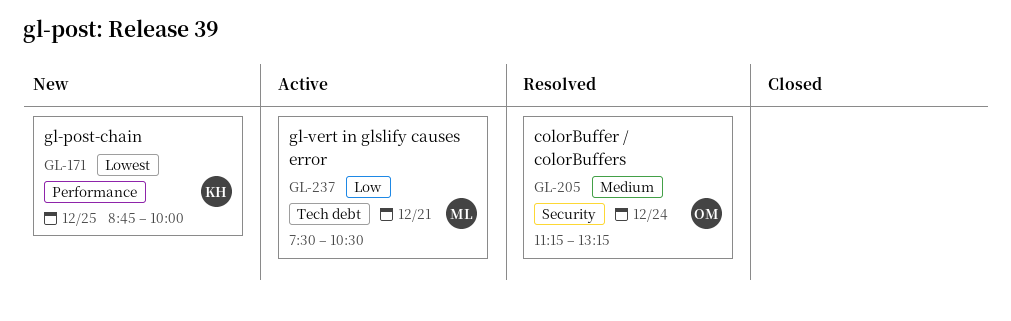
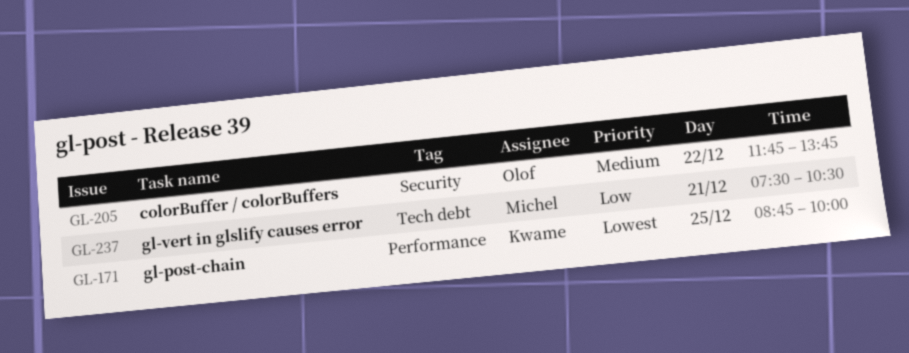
GL-205, day: Dec 24 -> Dec 22
GL-205, begins: 11:15 -> 11:45
GL-205, ends: 13:15 -> 13:45

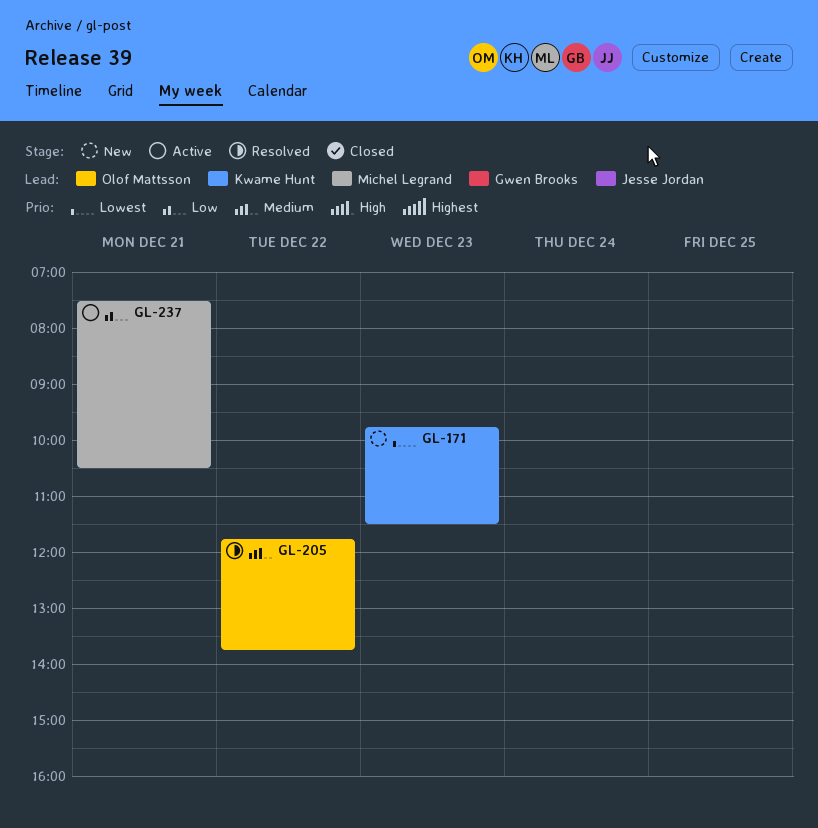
GL-171, day: Dec 25 -> Dec 23
GL-171, begins: 08:45 -> 09:45
GL-171, ends: 10:00 -> 11:30

